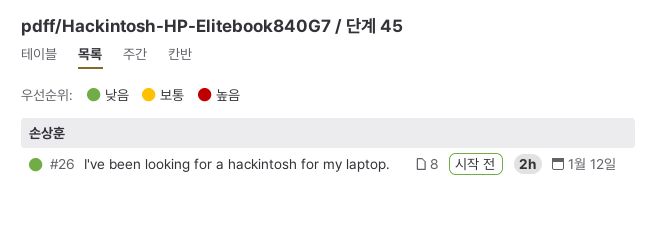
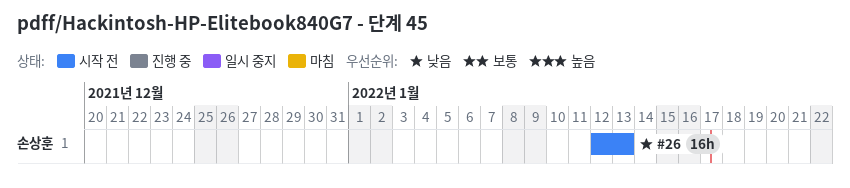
#26, estimate: 2h -> 16h
#26, due: Jan 12 -> Jan 13

